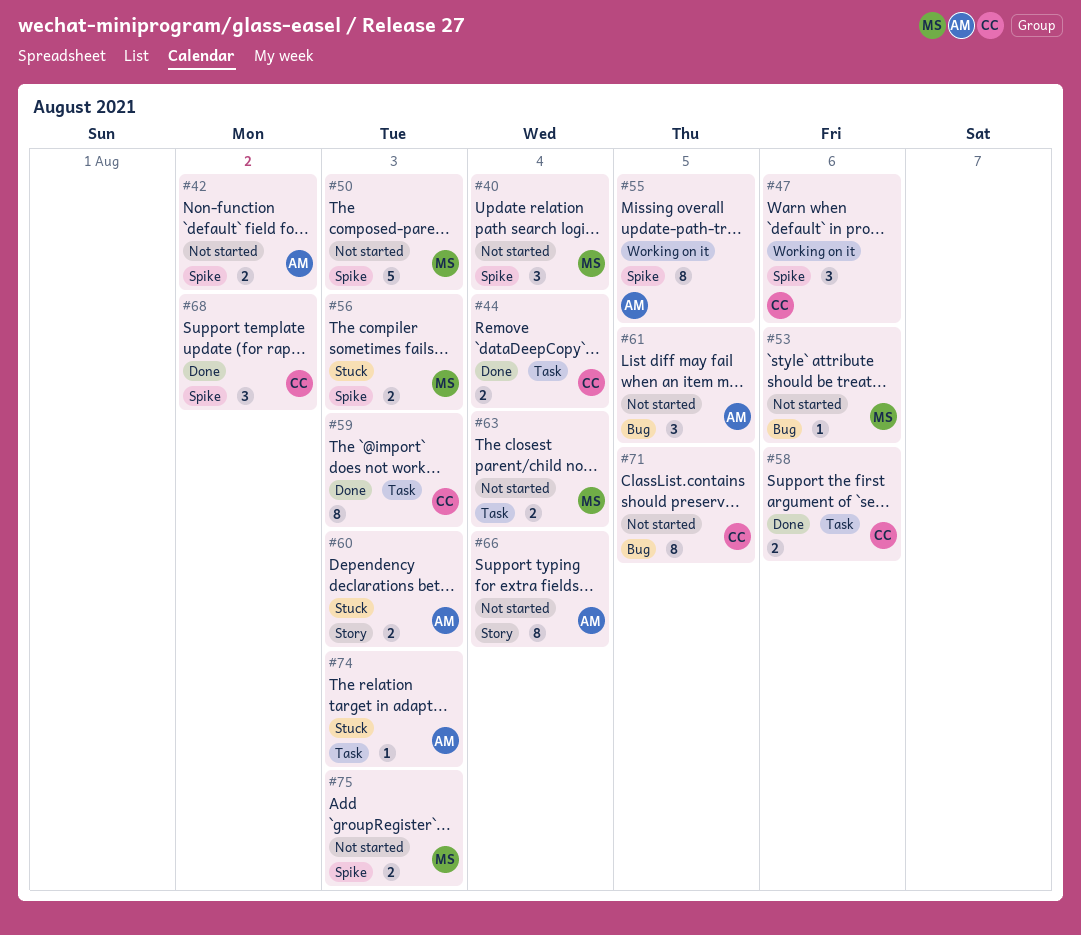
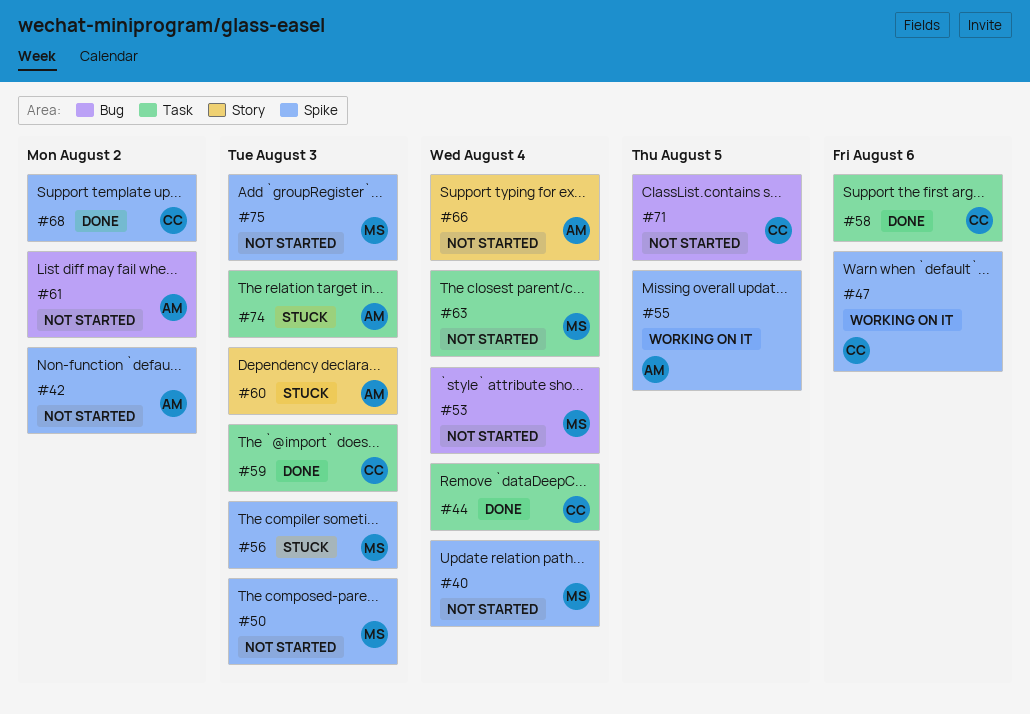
#53, due: Aug 6 -> Aug 4
#61, due: Aug 5 -> Aug 2

